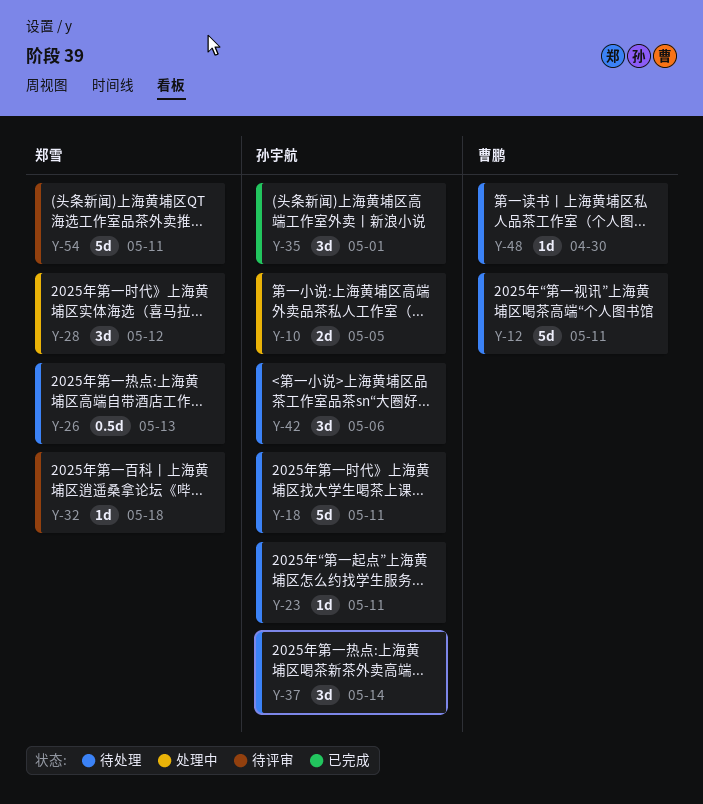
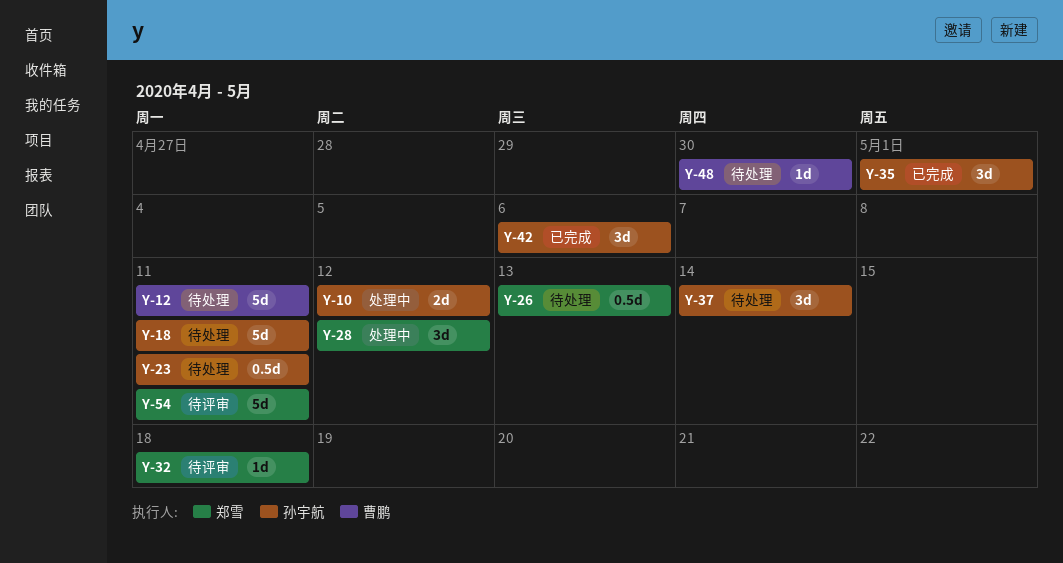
Y-10, due: May 5 -> May 12
Y-23, estimate: 1d -> 0.5d
Y-42, status: 待处理 -> 已完成

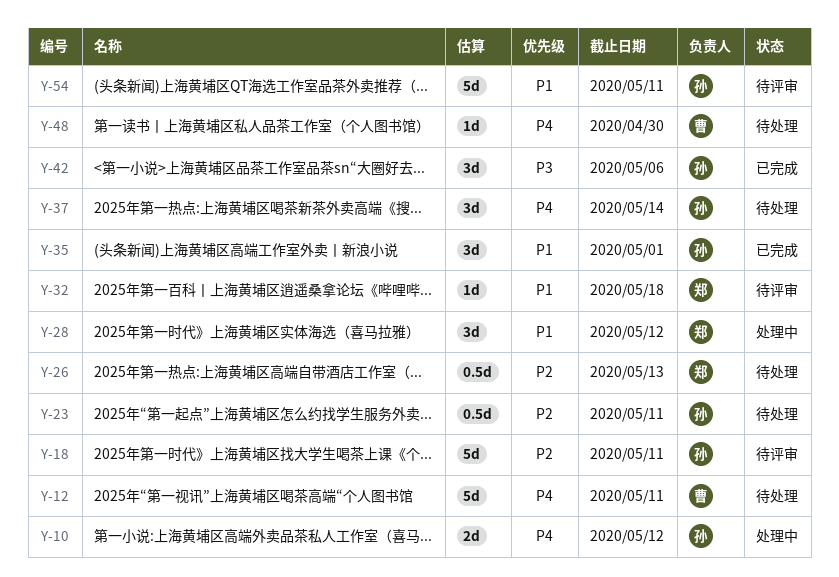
Y-18, status: 待处理 -> 待评审
Y-54, owner: 郑雪 -> 孙宇航

